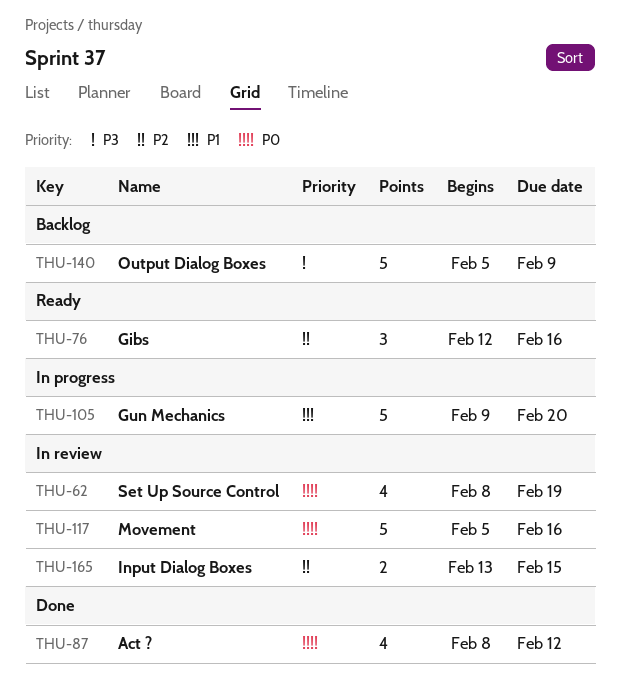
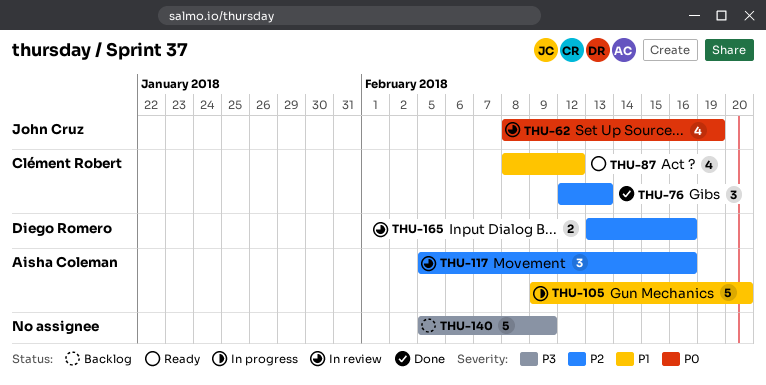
THU-76, status: Ready -> Done
THU-76, due: Feb 16 -> Feb 13
THU-87, status: Done -> Ready
THU-87, priority: P0 -> P1
THU-117, priority: P0 -> P2
THU-117, estimate: 5 -> 3
THU-165, due: Feb 15 -> Feb 16

